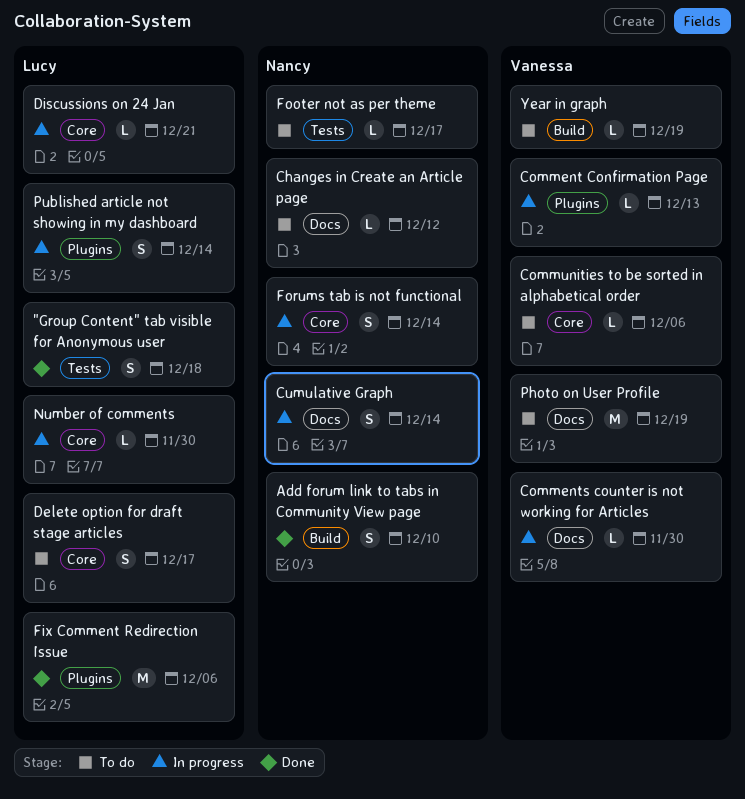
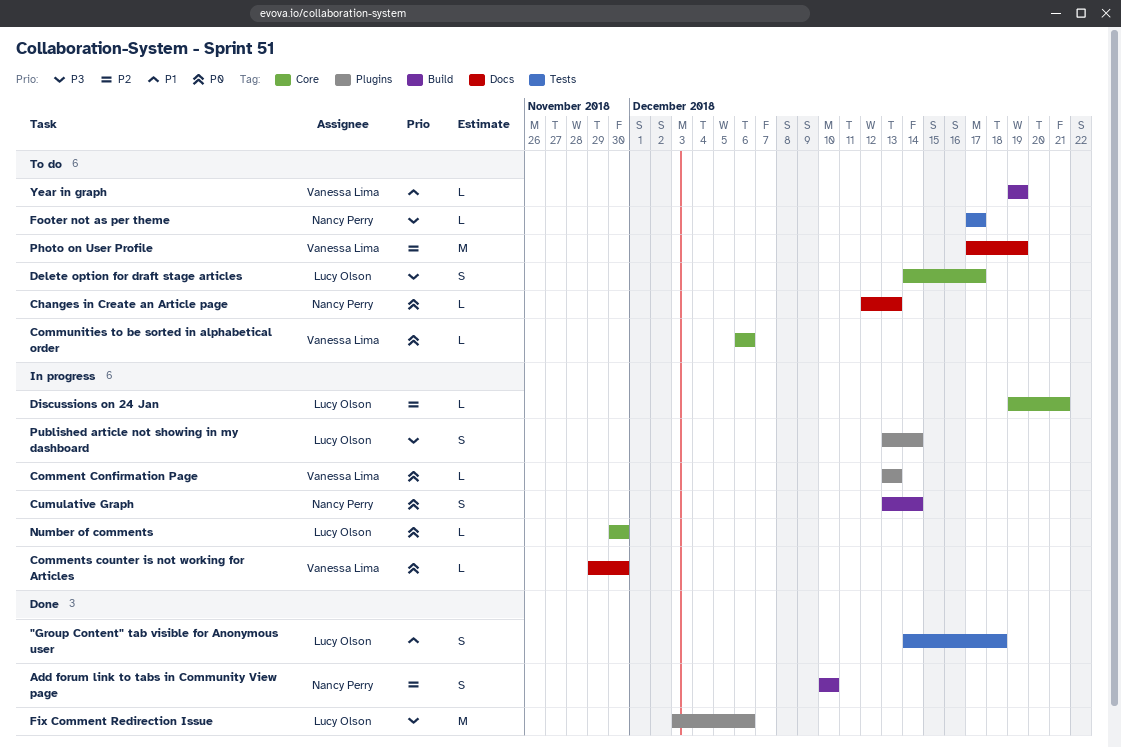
Changes in Create an Article page, due: Dec 12 -> Dec 13
Cumulative Graph, label: Docs -> Build
Forums tab is not functional: present -> none

